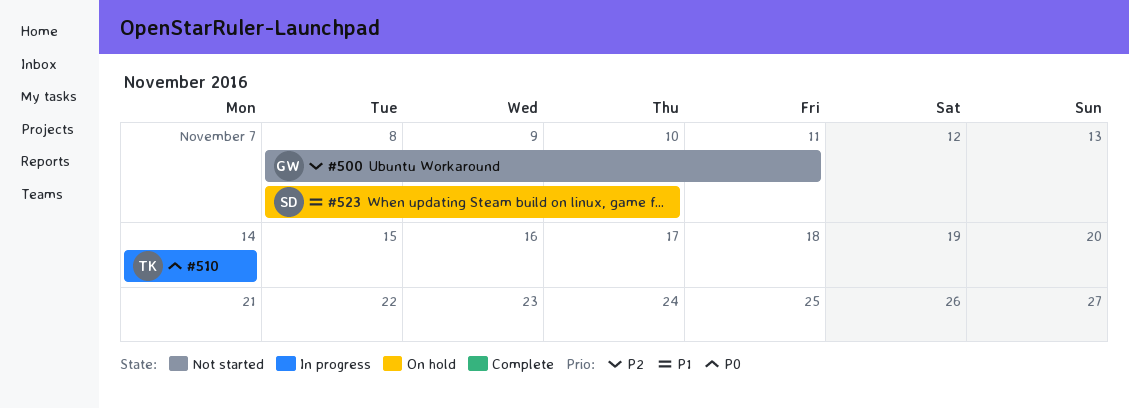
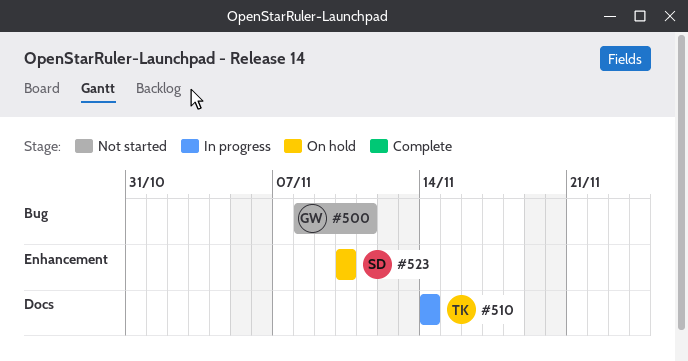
#523, start: Nov 8 -> Nov 10

